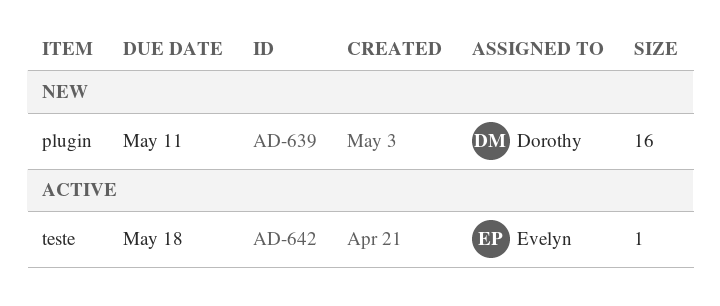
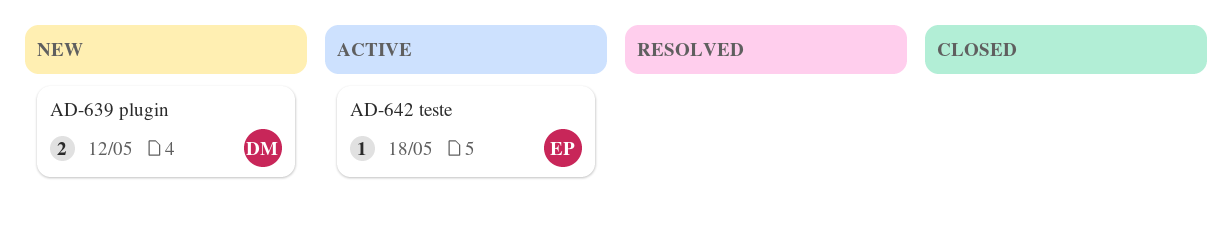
AD-639, estimate: 16 -> 2
AD-639, due: May 11 -> May 12

